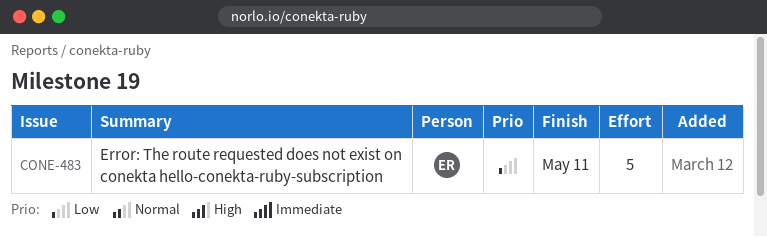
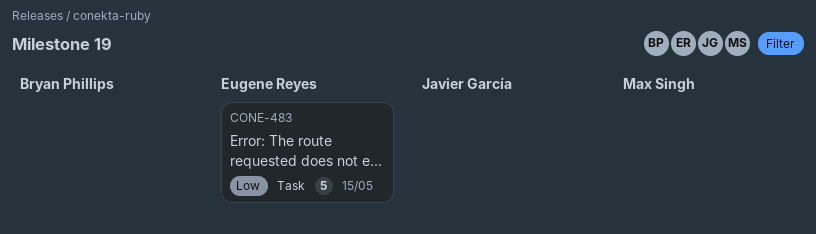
CONE-483, due: May 11 -> May 15

